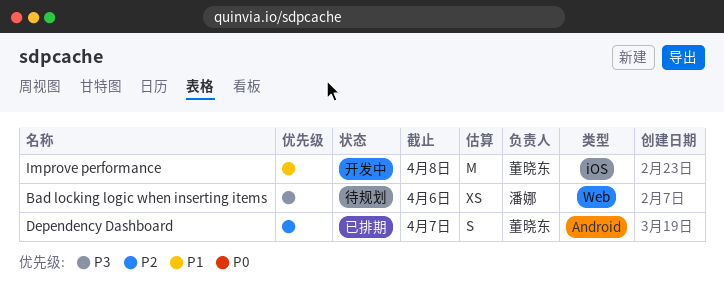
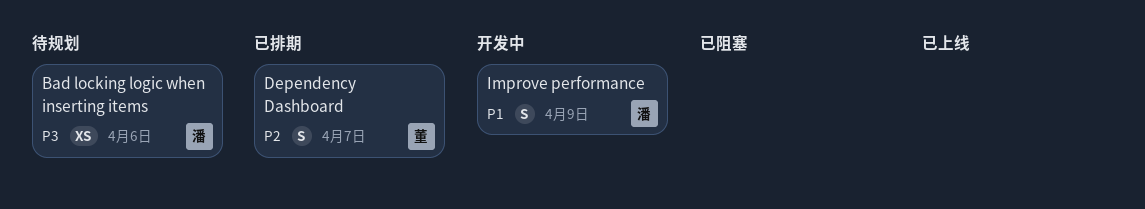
Improve performance, owner: 董晓东 -> 潘娜
Improve performance, estimate: M -> S
Improve performance, due: Apr 8 -> Apr 9

